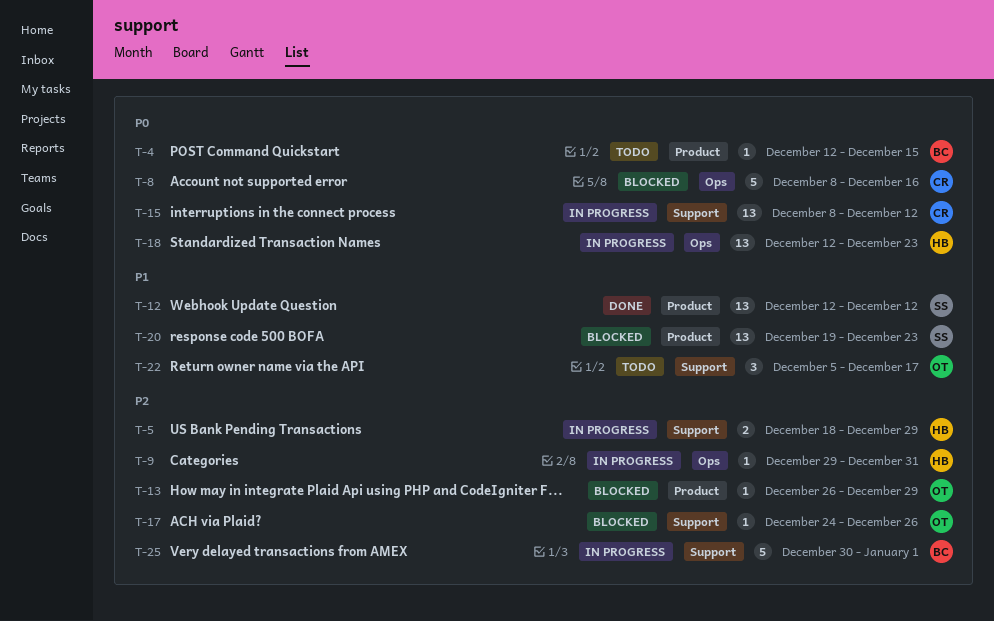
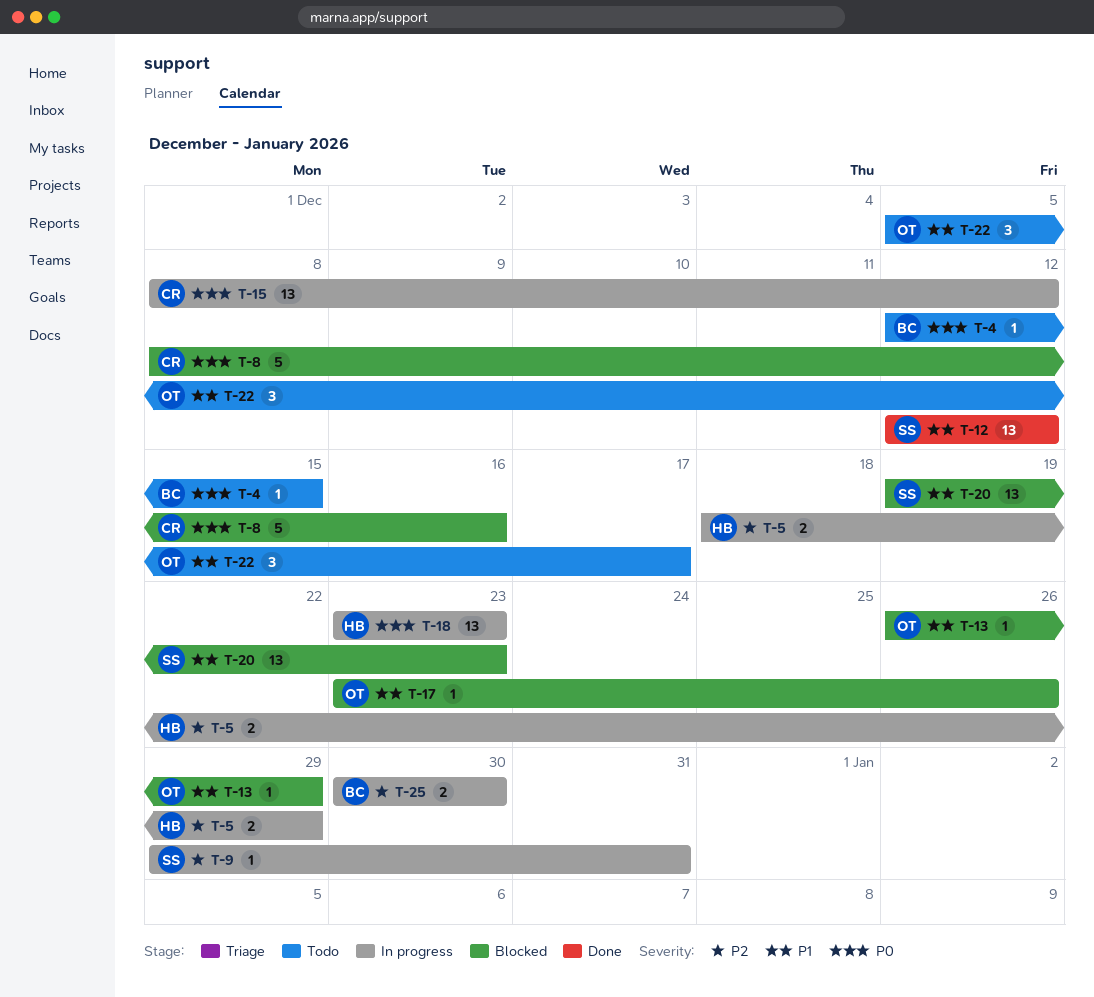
T-9, owner: HB -> SS
T-13, priority: P2 -> P1
T-17, priority: P2 -> P1
T-17, start: Dec 24 -> Dec 23
T-18, start: Dec 12 -> Dec 23
T-25, estimate: 5 -> 2
T-25, due: Jan 1 -> Dec 30

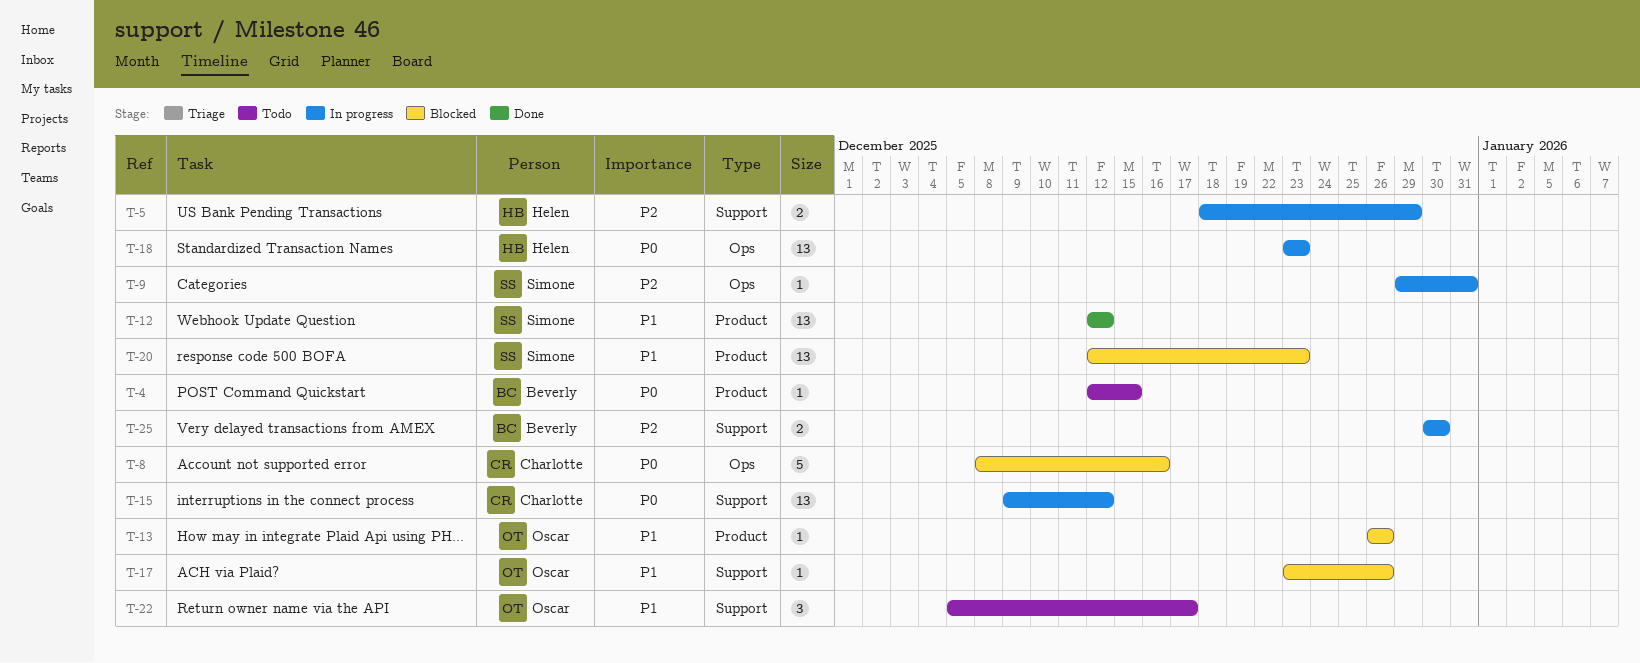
T-13, due: Dec 29 -> Dec 26
T-15, start: Dec 8 -> Dec 9
T-20, start: Dec 19 -> Dec 12

